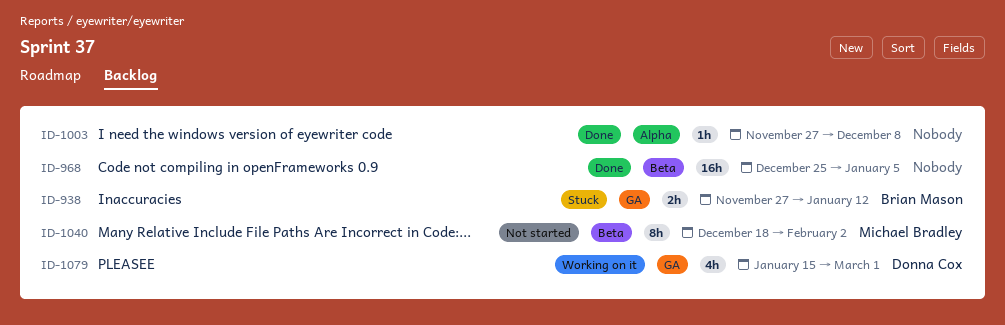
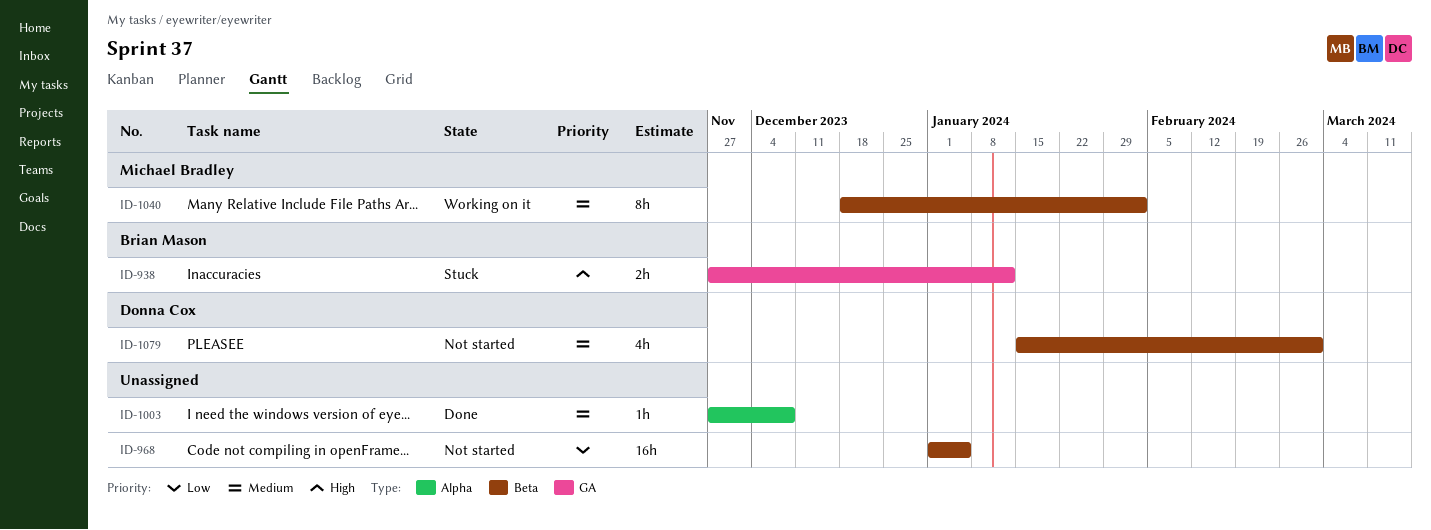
ID-968, status: Done -> Not started
ID-968, start: Dec 25 -> Jan 1
ID-1040, status: Not started -> Working on it
ID-1079, status: Working on it -> Not started
ID-1079, label: GA -> Beta

